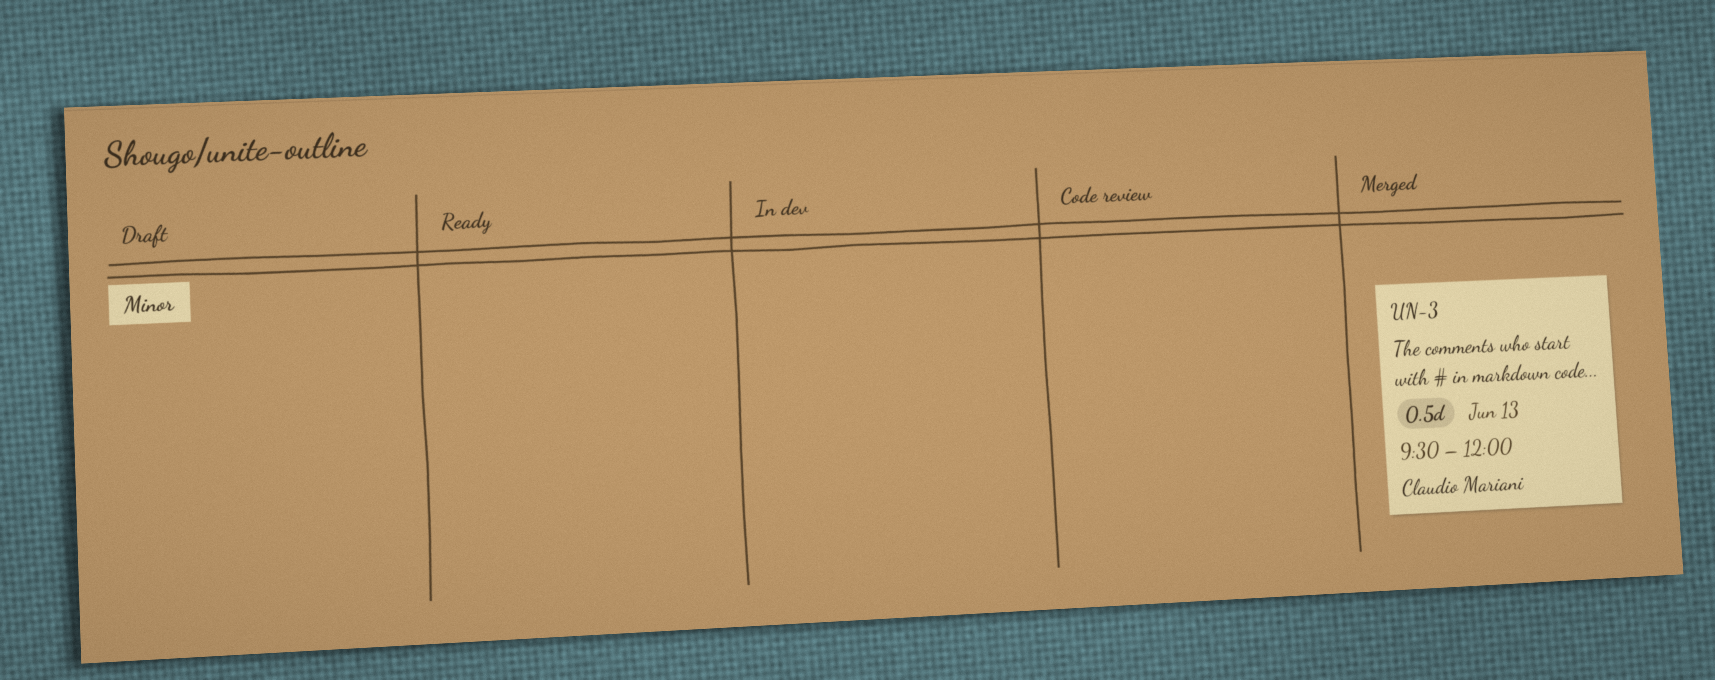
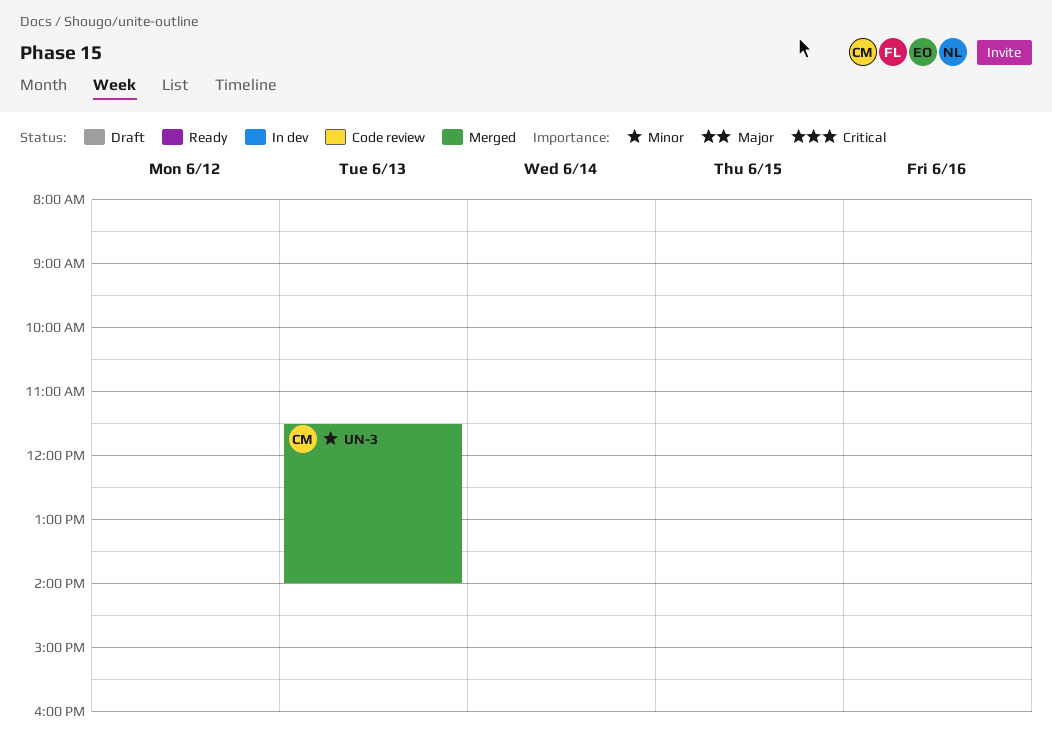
UN-3, begins: 09:30 -> 11:30
UN-3, ends: 12:00 -> 14:00

